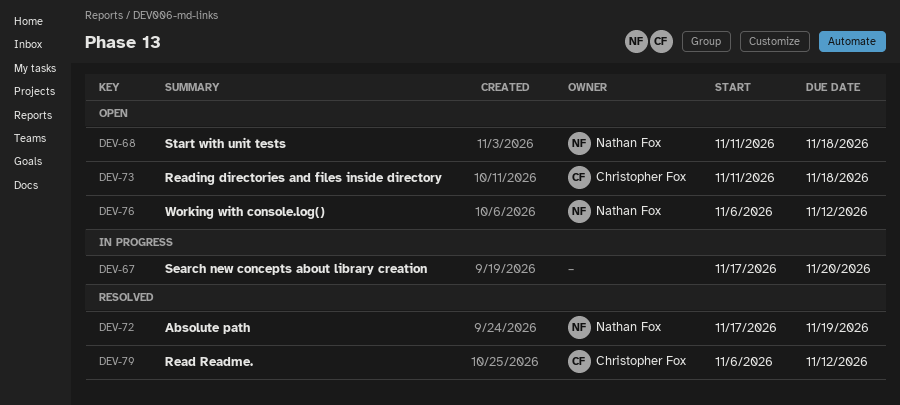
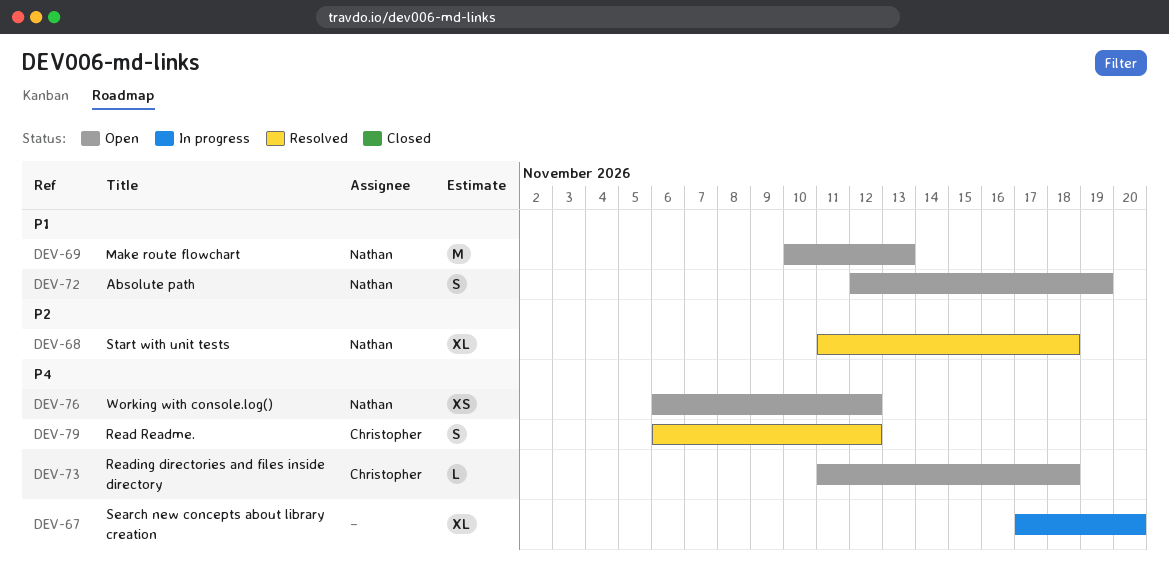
DEV-68, status: Open -> Resolved
DEV-69: none -> present
DEV-72, status: Resolved -> Open
DEV-72, start: Nov 17 -> Nov 12

